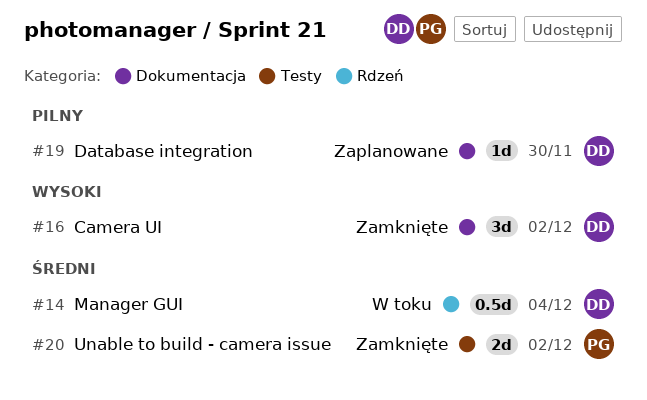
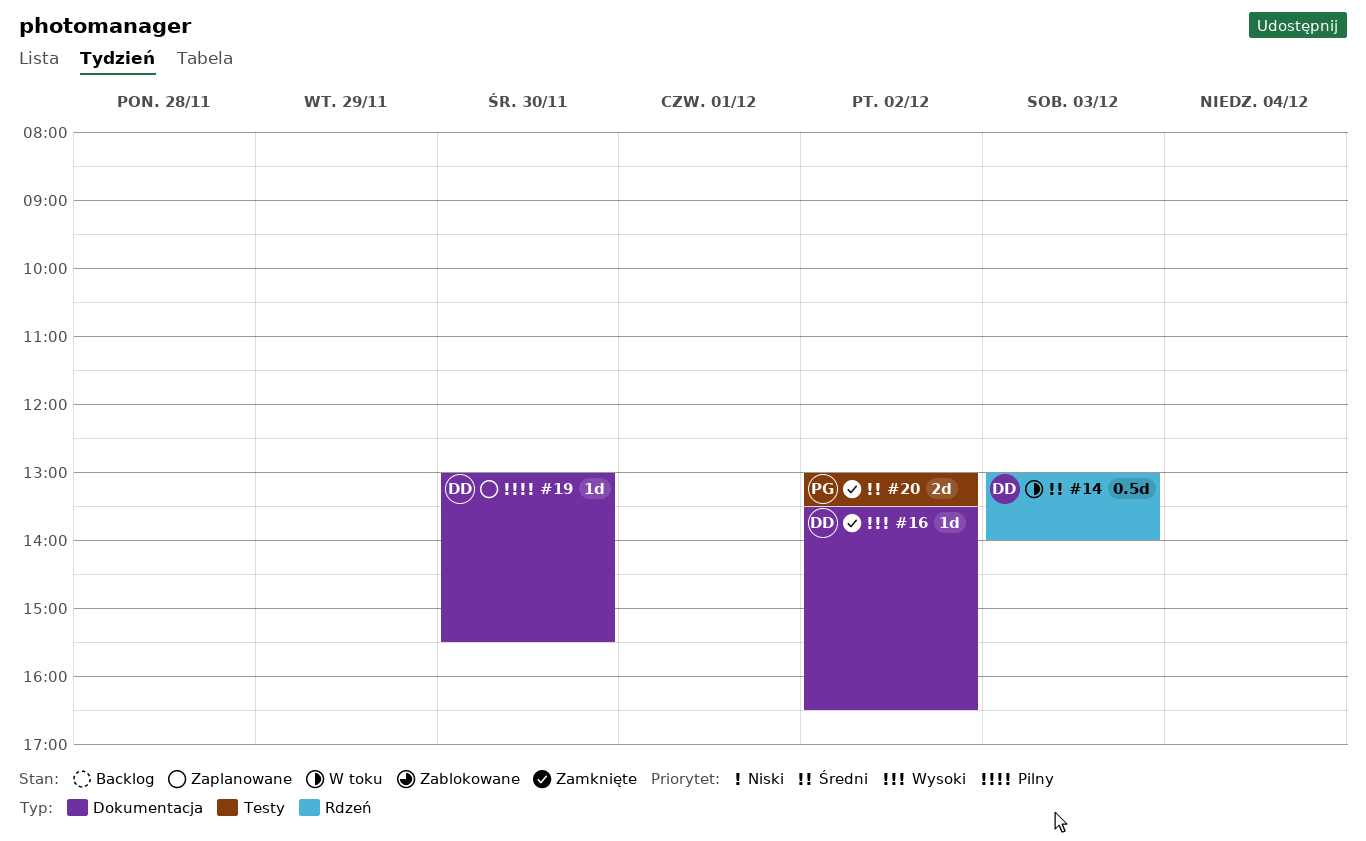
#14, day: Dec 4 -> Dec 3
#16, estimate: 3d -> 1d

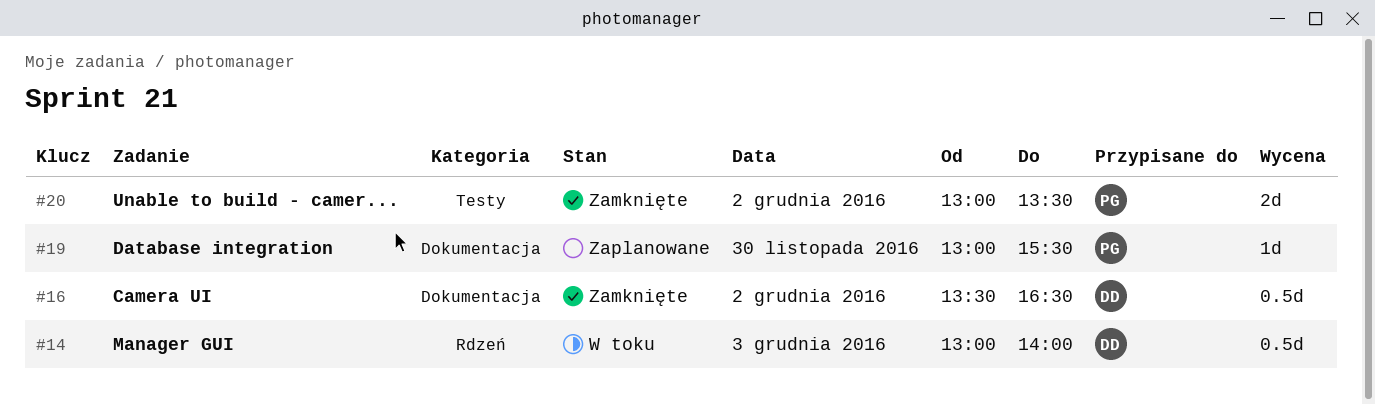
#16, estimate: 1d -> 0.5d
#19, owner: DD -> PG

